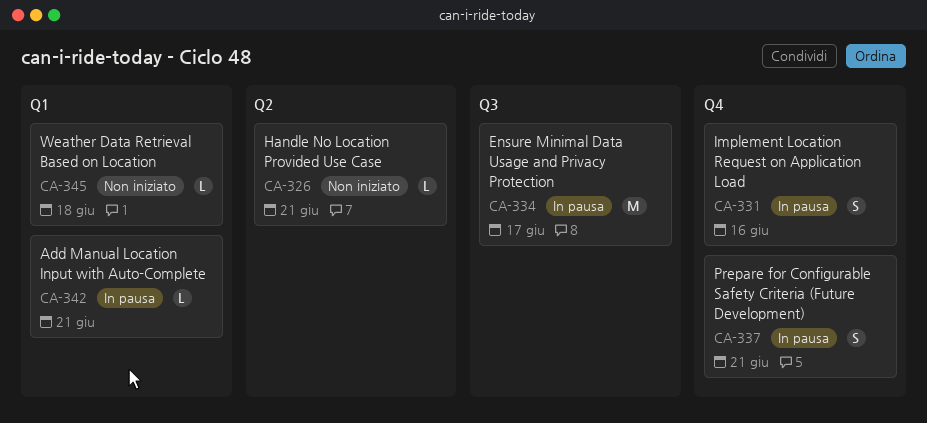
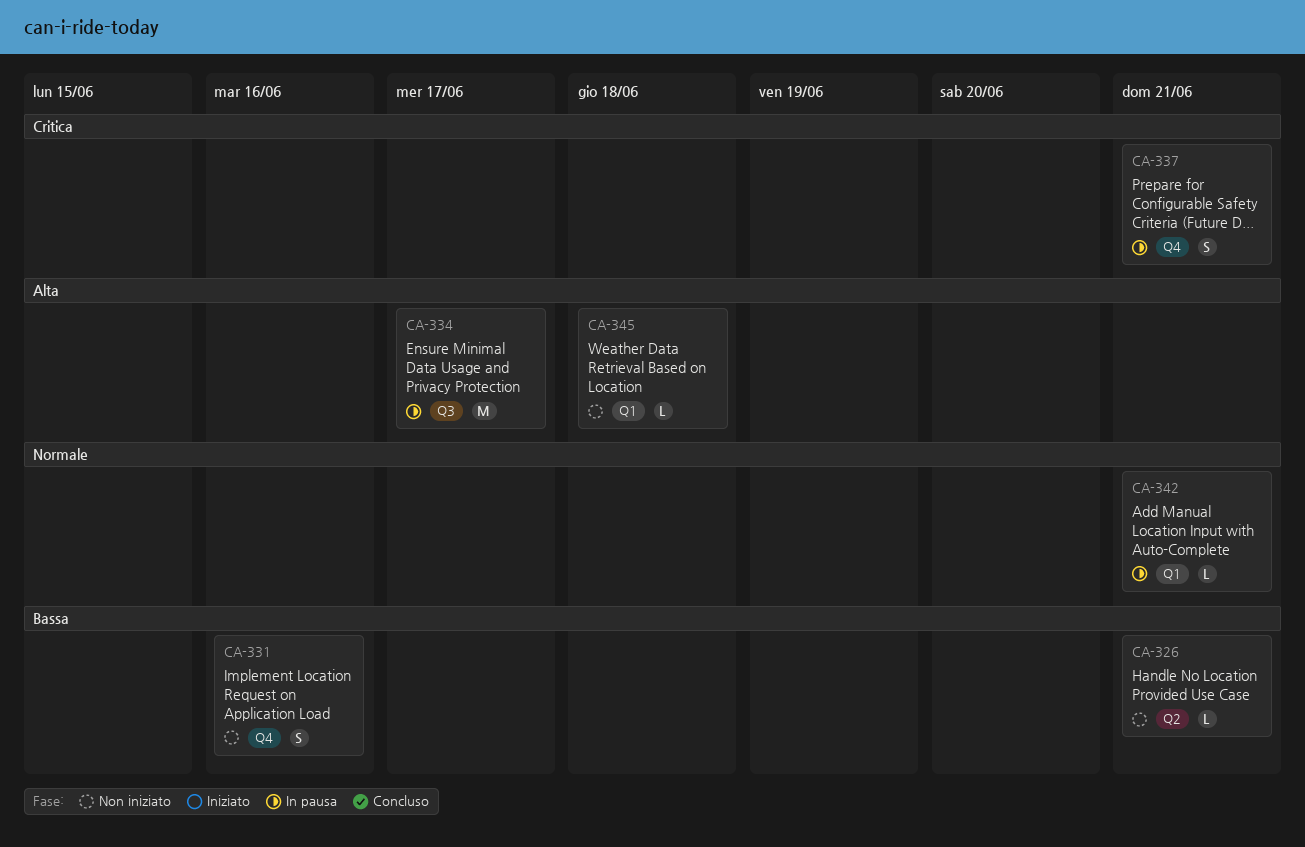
CA-331, status: In pausa -> Non iniziato

